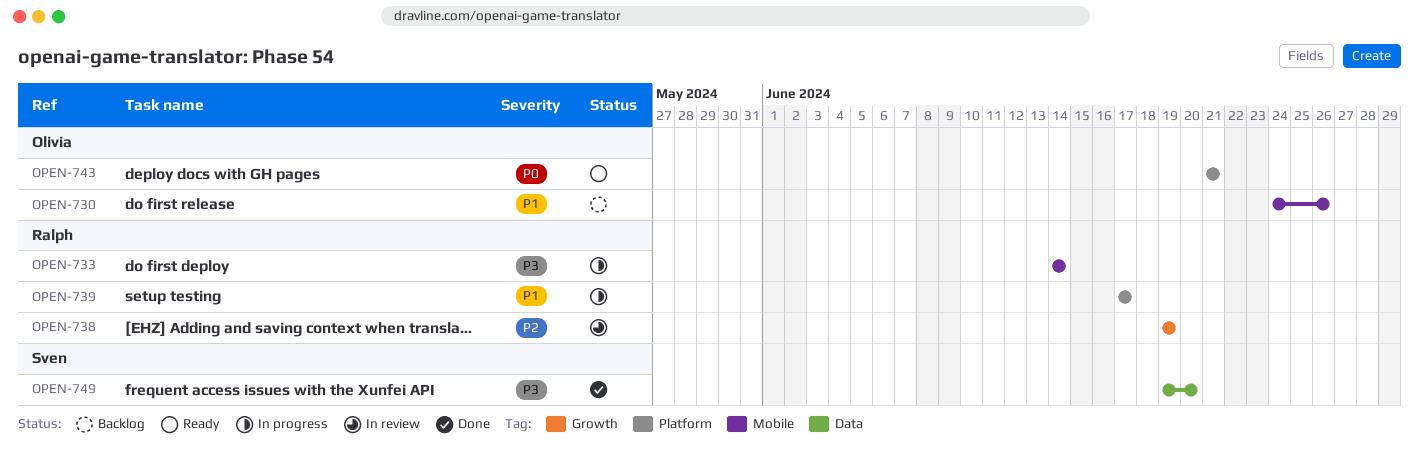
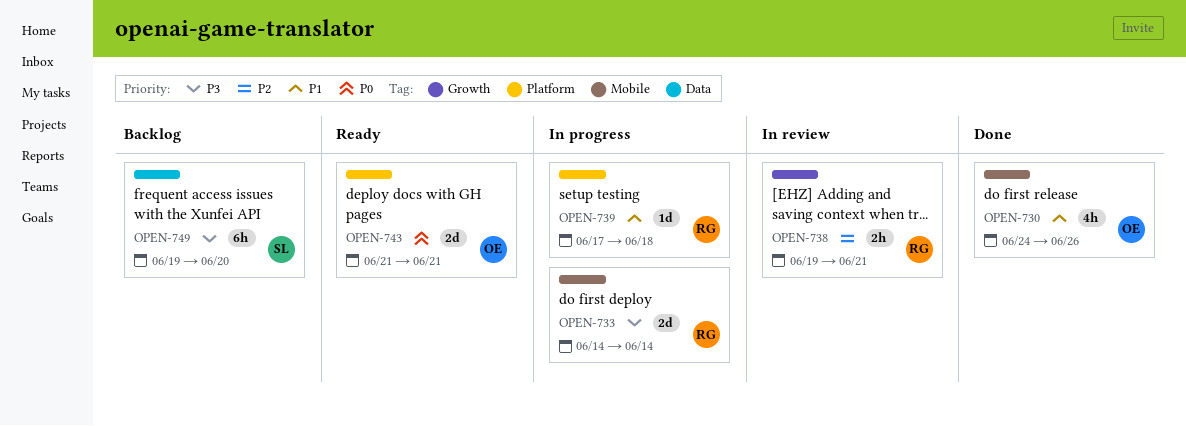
OPEN-730, status: Backlog -> Done
OPEN-738, due: Jun 19 -> Jun 21
OPEN-739, due: Jun 17 -> Jun 18
OPEN-749, status: Done -> Backlog

